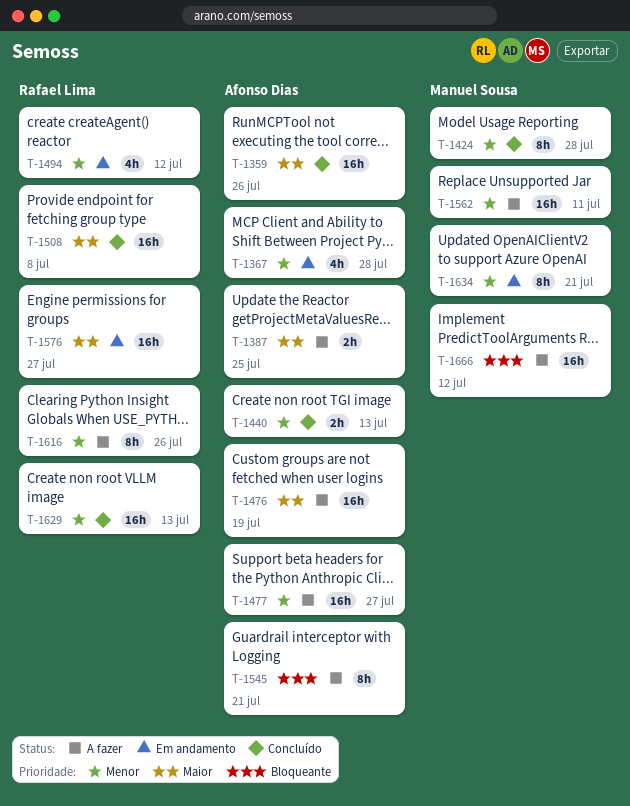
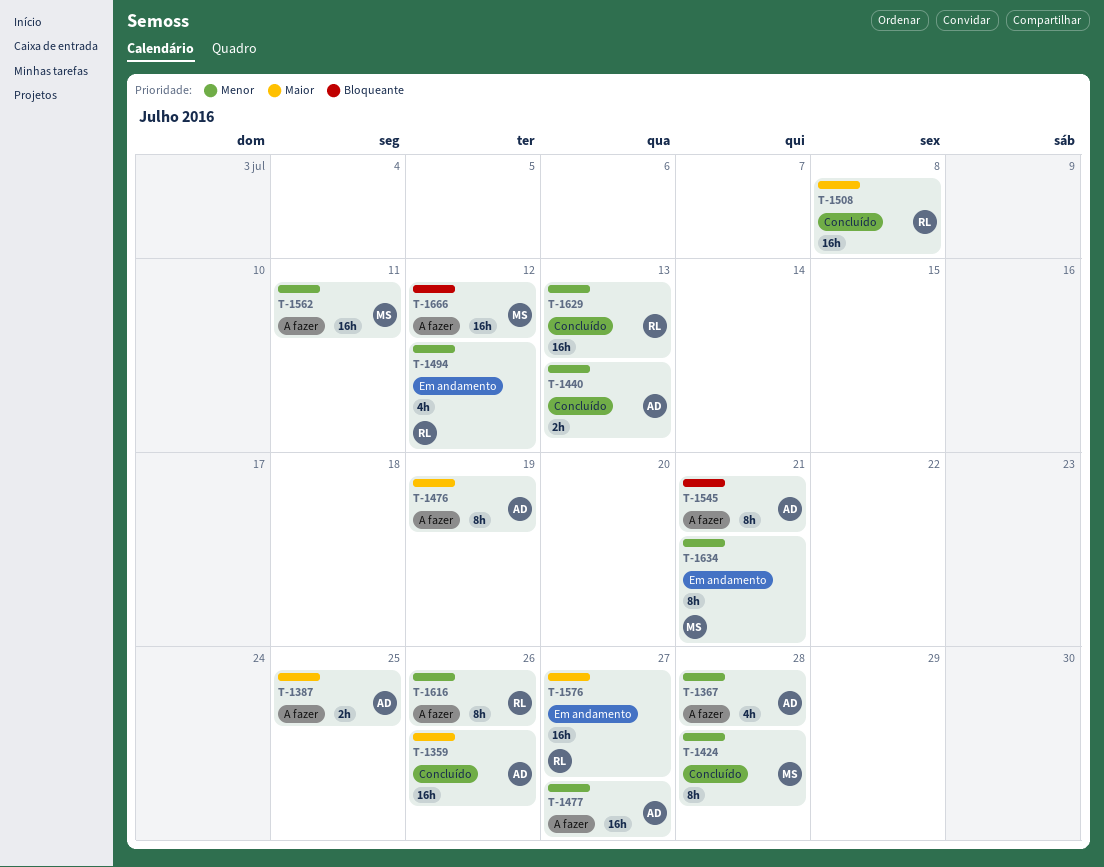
T-1367, status: Em andamento -> A fazer
T-1476, estimate: 16h -> 8h

